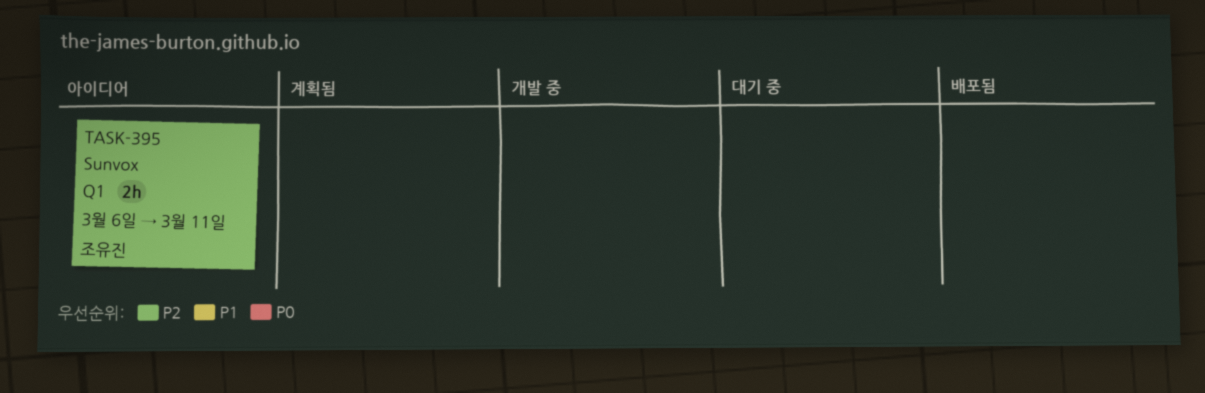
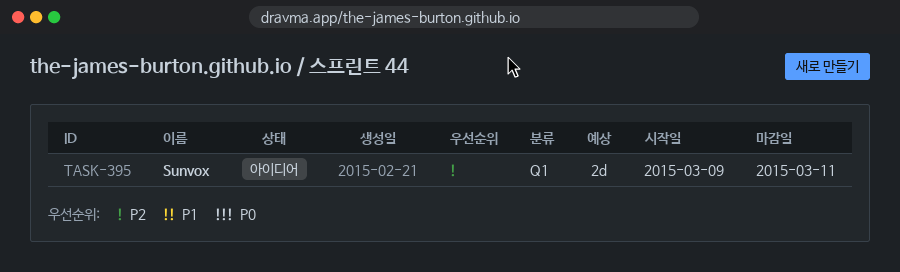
TASK-395, estimate: 2h -> 2d
TASK-395, start: Mar 6 -> Mar 9

